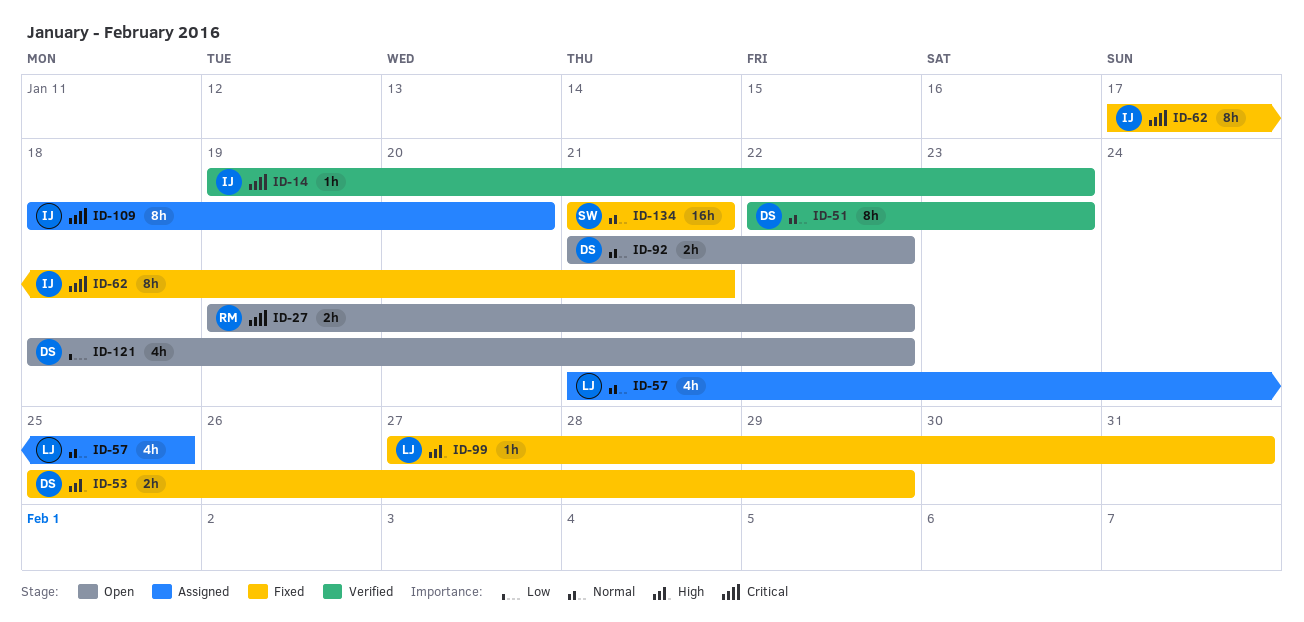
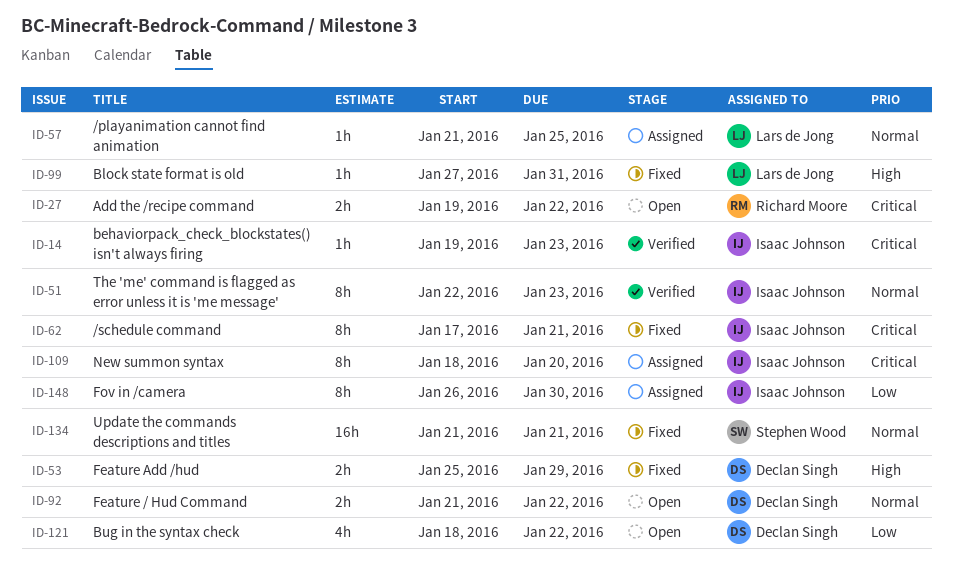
ID-51, owner: Declan Singh -> Isaac Johnson
ID-57, estimate: 4h -> 1h
ID-148: none -> present

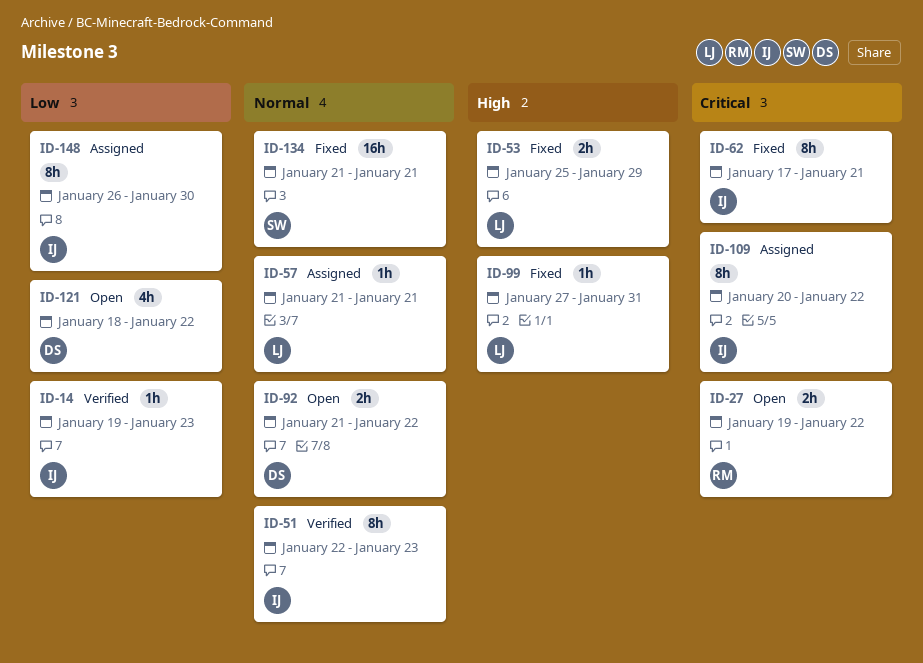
ID-14, priority: Critical -> Low
ID-53, owner: Declan Singh -> Lars de Jong
ID-57, due: Jan 25 -> Jan 21
ID-109, start: Jan 18 -> Jan 20
ID-109, due: Jan 20 -> Jan 22

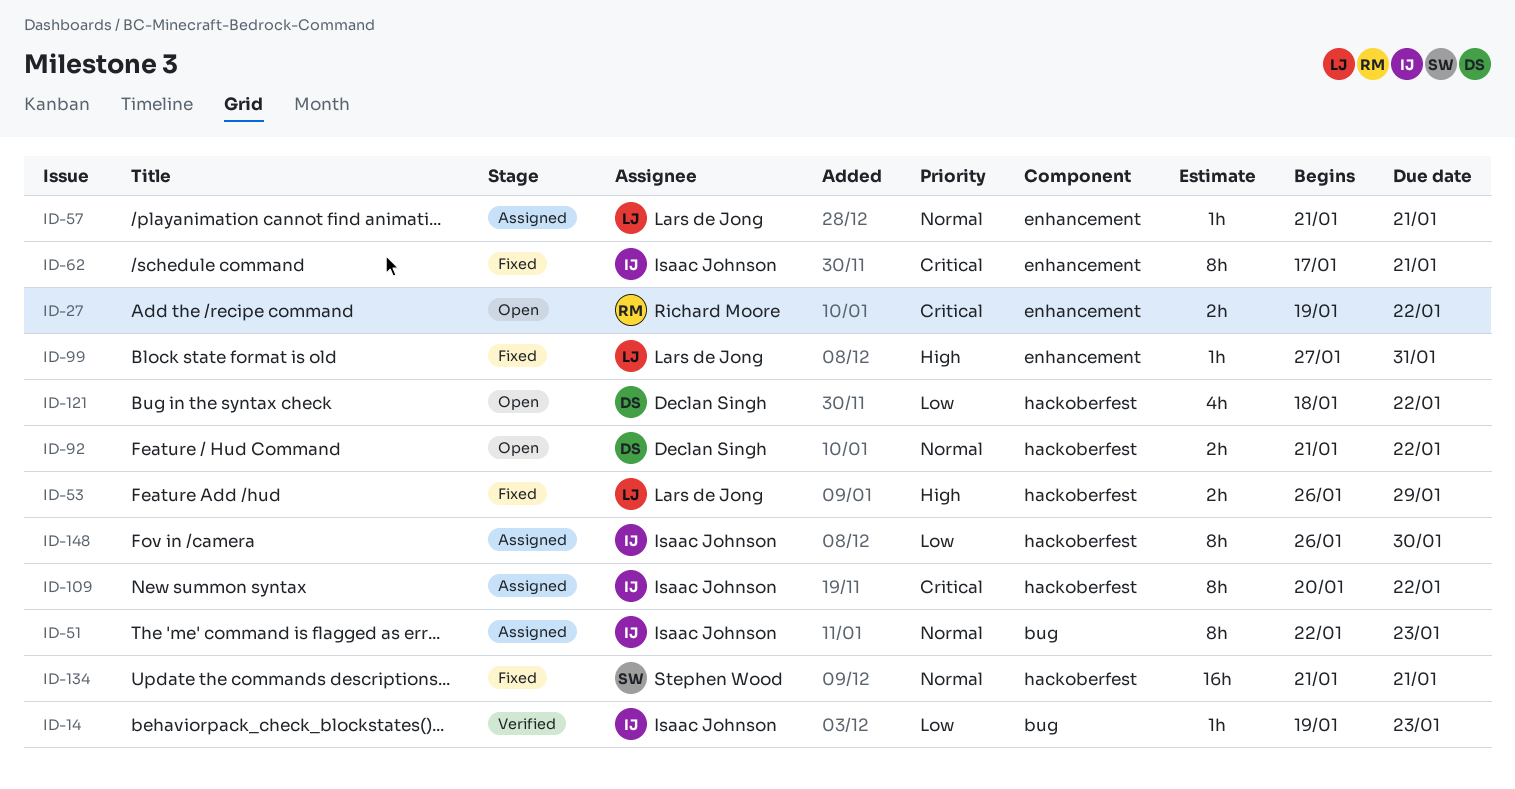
ID-51, status: Verified -> Assigned
ID-53, start: Jan 25 -> Jan 26

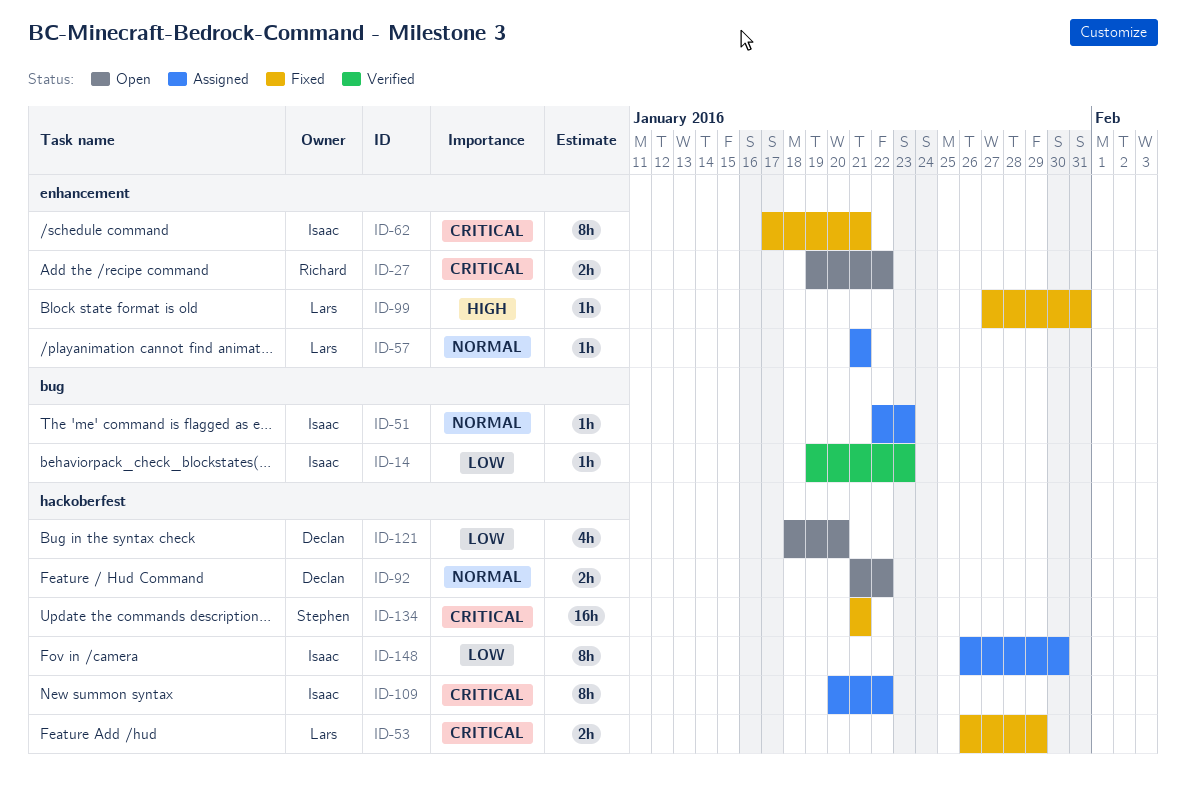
ID-51, estimate: 8h -> 1h
ID-53, priority: High -> Critical
ID-121, due: Jan 22 -> Jan 20
ID-134, priority: Normal -> Critical

